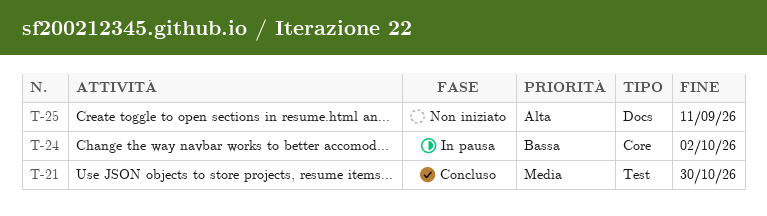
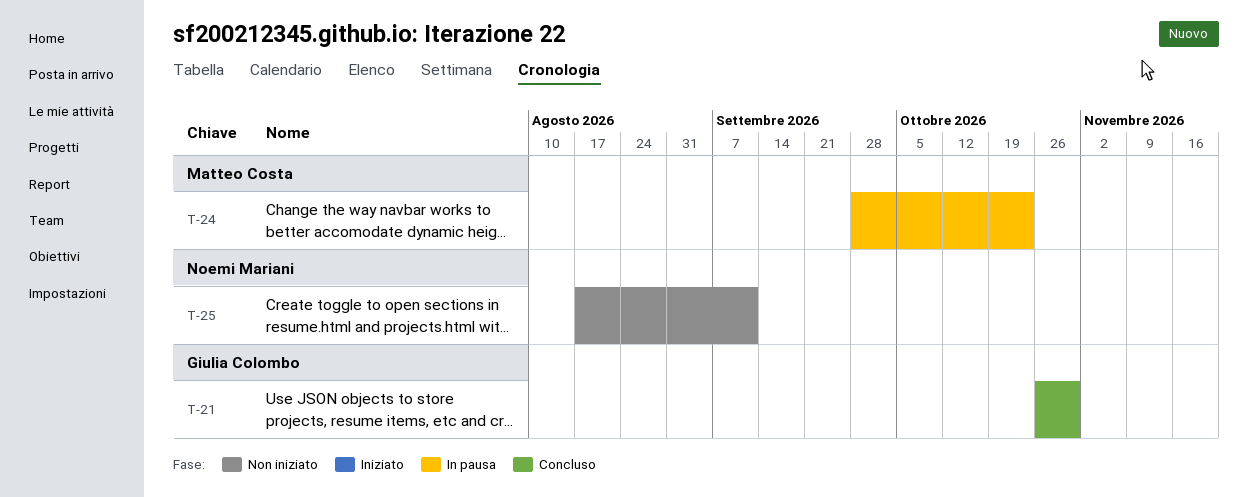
T-24, due: Oct 2 -> Oct 23

